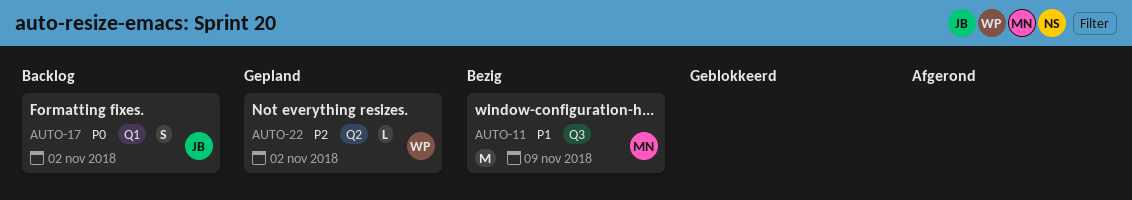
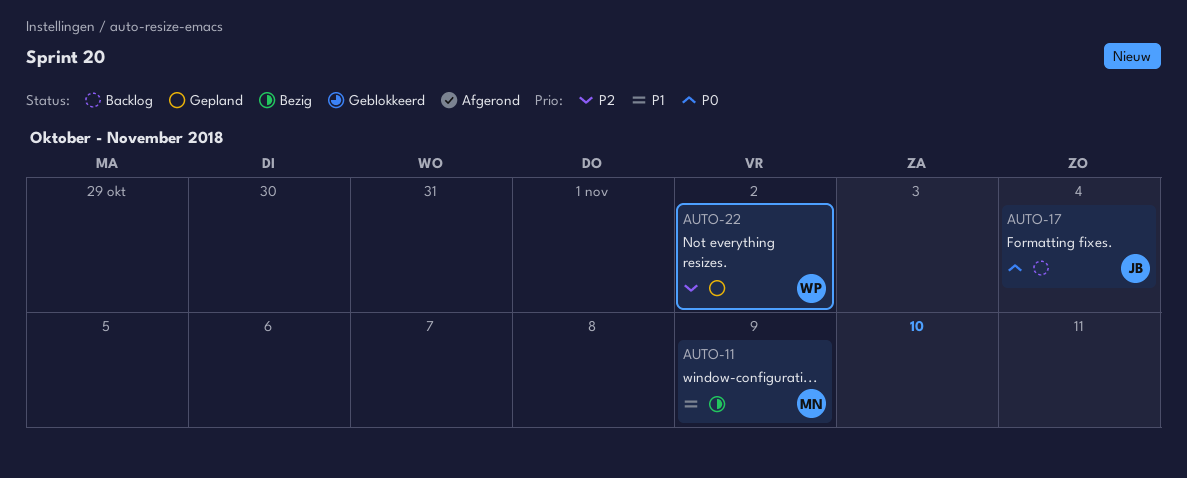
AUTO-17, due: Nov 2 -> Nov 4

